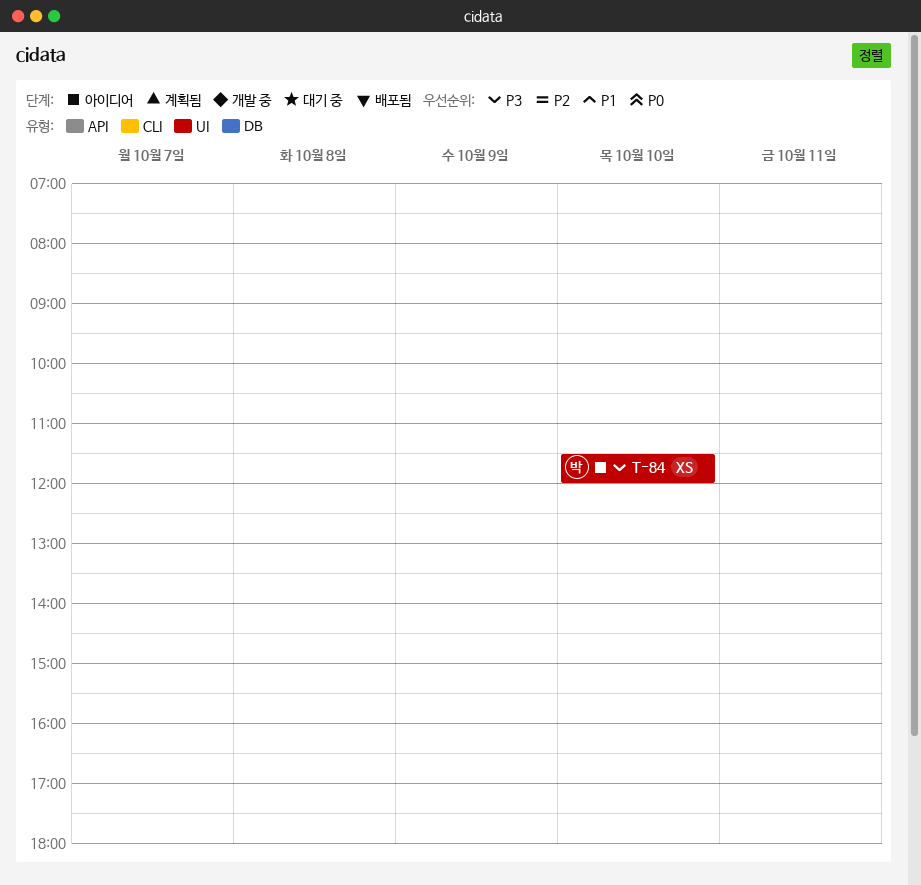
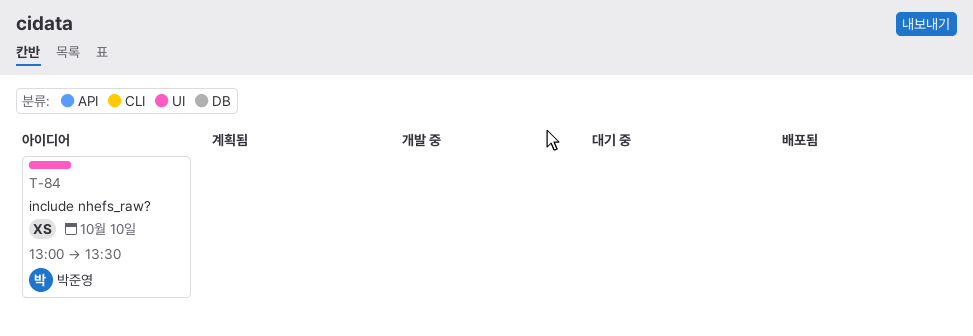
T-84, begins: 11:30 -> 13:00
T-84, ends: 12:00 -> 13:30

